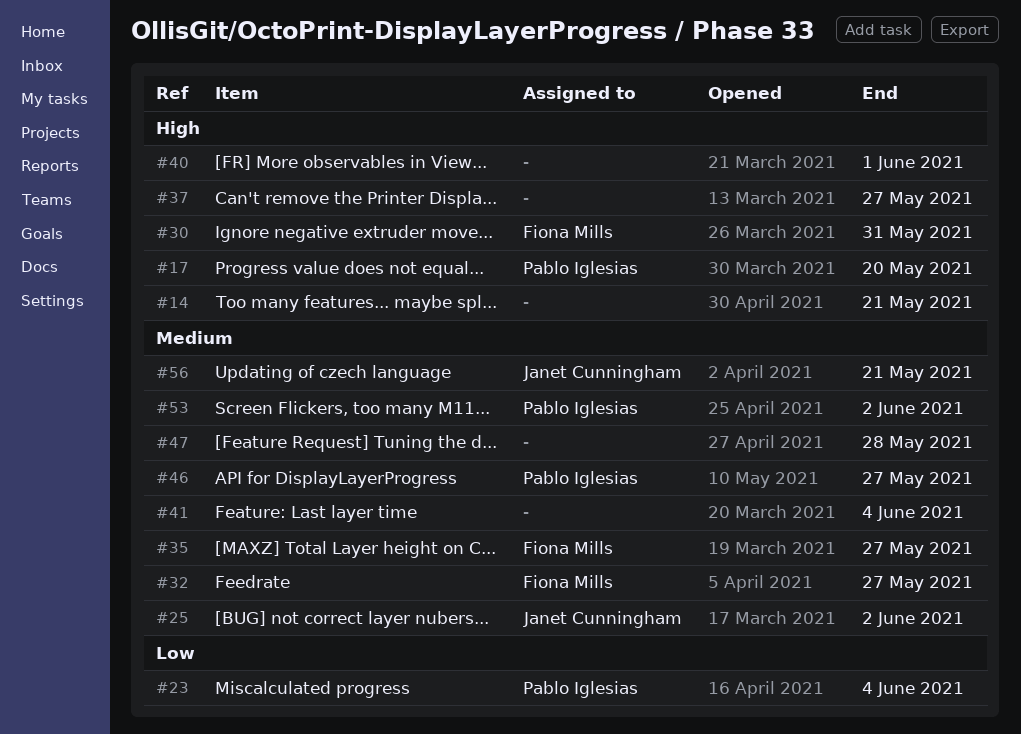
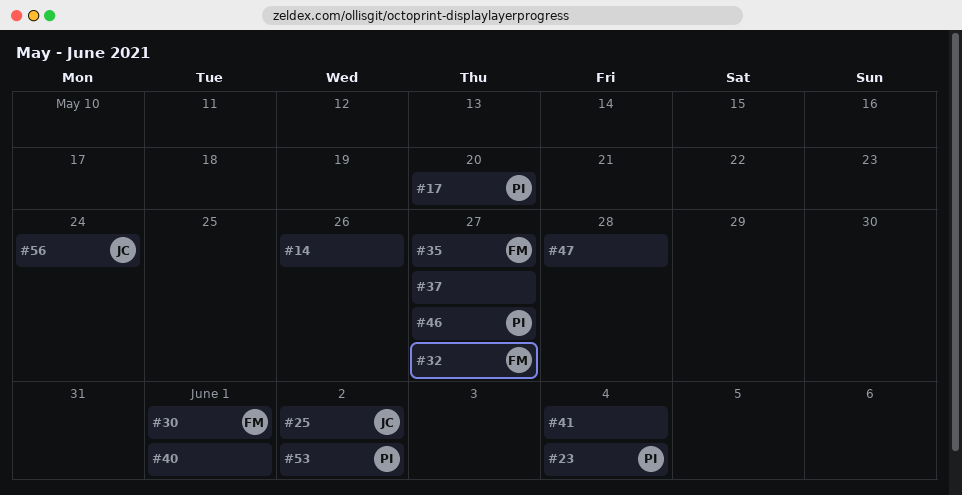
#14, due: May 21 -> May 26
#30, due: May 31 -> Jun 1
#56, due: May 21 -> May 24

